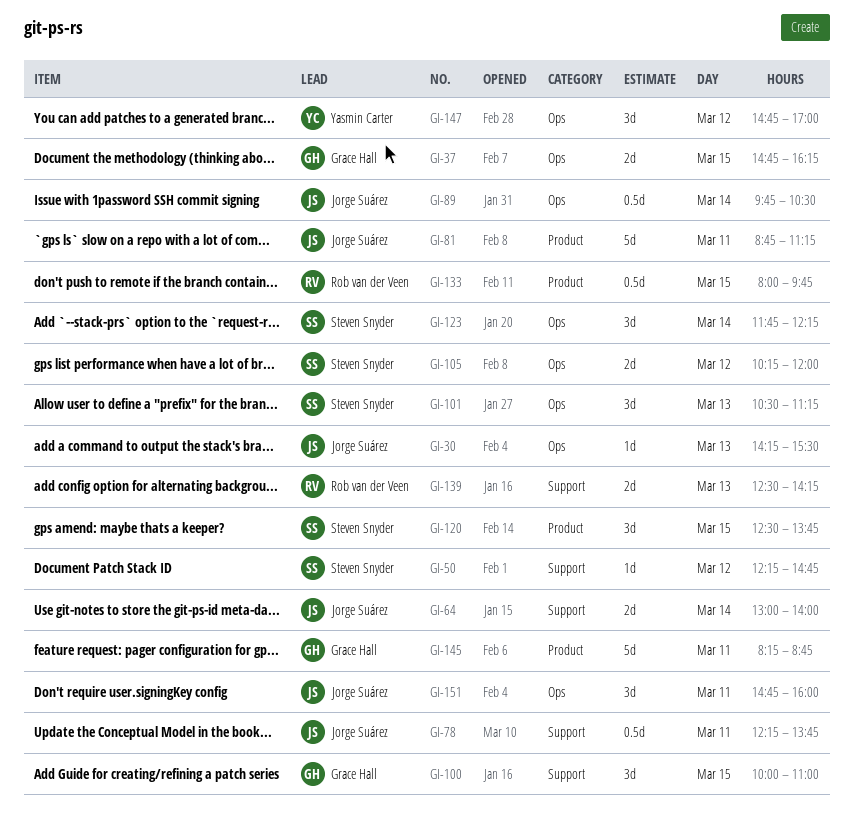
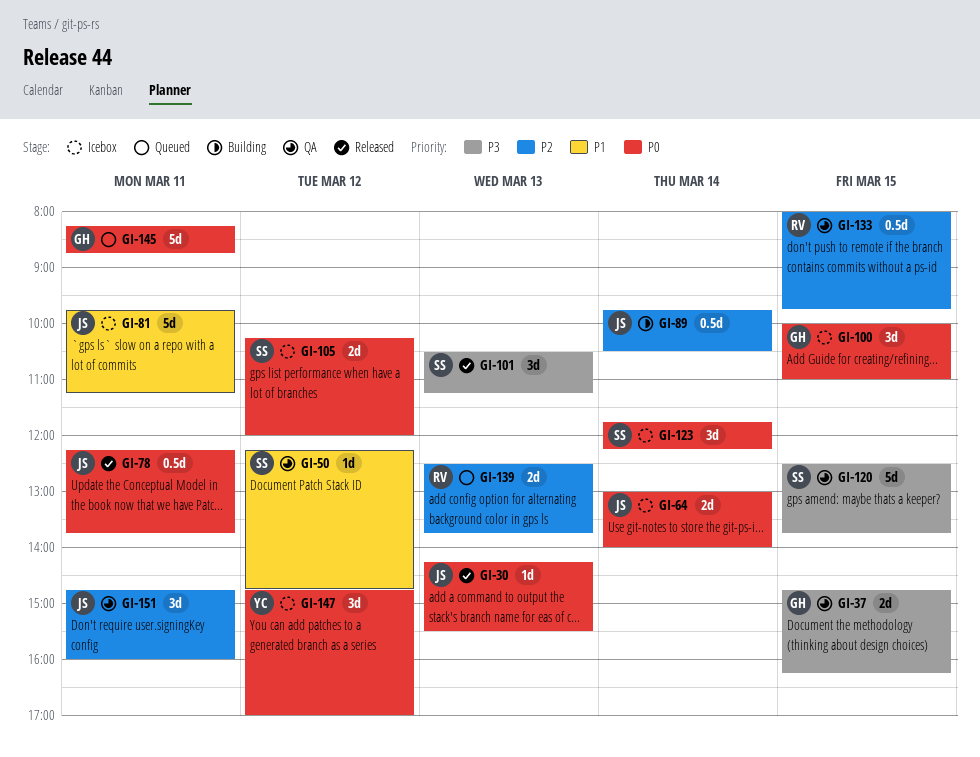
GI-81, begins: 08:45 -> 09:45
GI-120, estimate: 3d -> 5d
GI-139, ends: 14:15 -> 13:45

